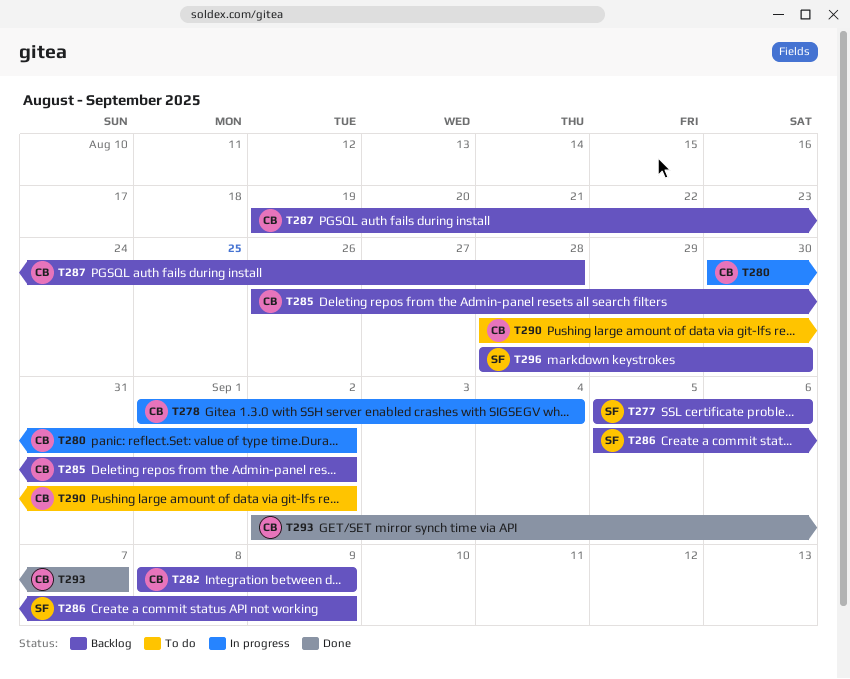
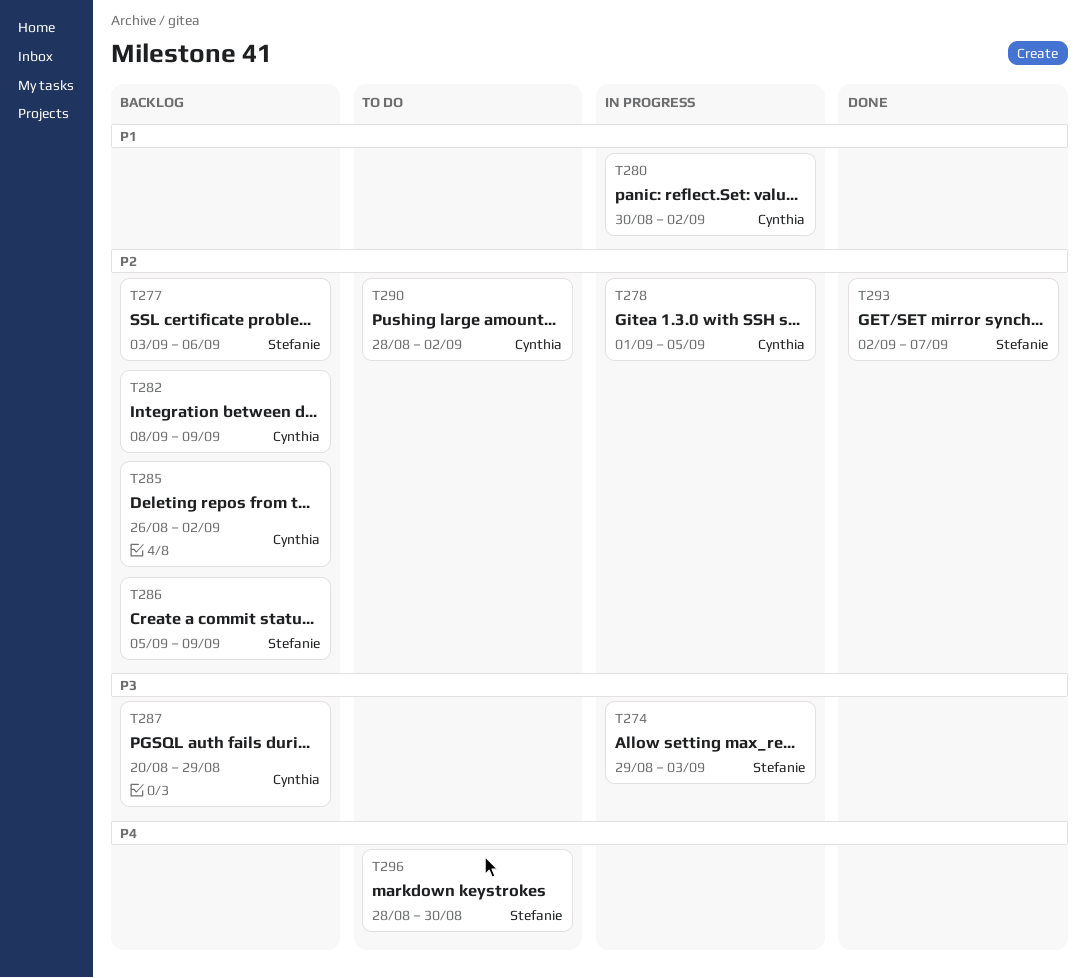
T274: none -> present
T277, start: Sep 5 -> Sep 3
T278, due: Sep 4 -> Sep 5
T287, start: Aug 19 -> Aug 20
T287, due: Aug 28 -> Aug 29
T293, owner: Cynthia -> Stefanie
T296, status: Backlog -> To do

